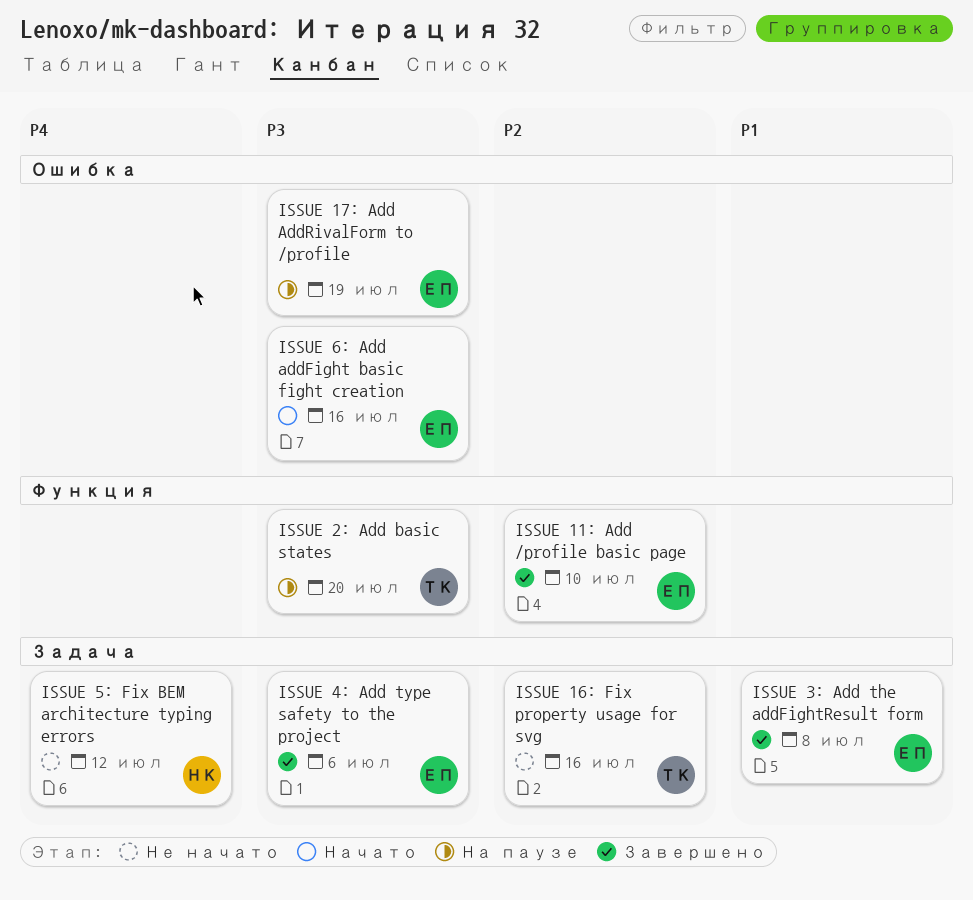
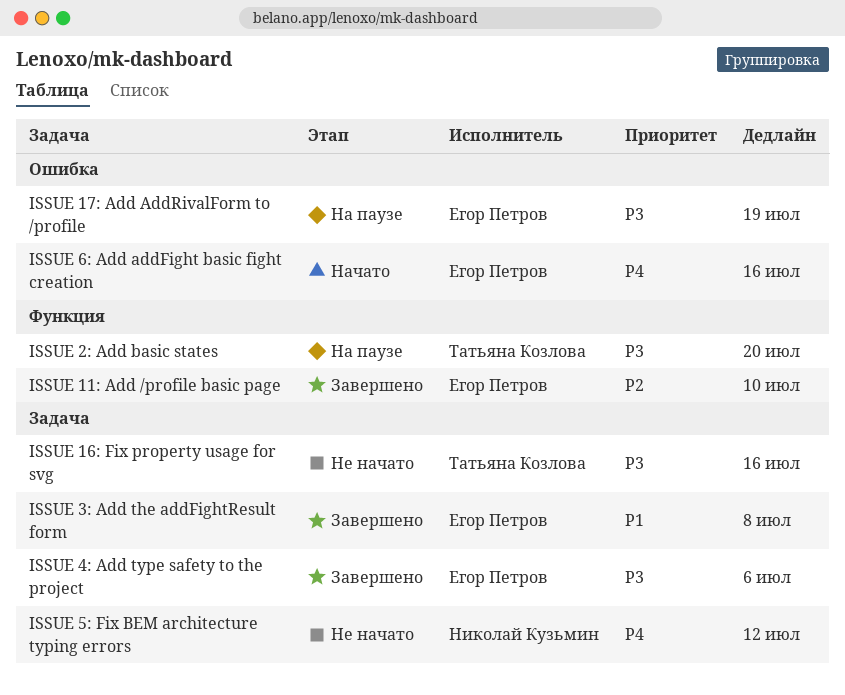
ISSUE 16: Fix property usage for svg, priority: P2 -> P3
ISSUE 6: Add addFight basic fight creation, priority: P3 -> P4

